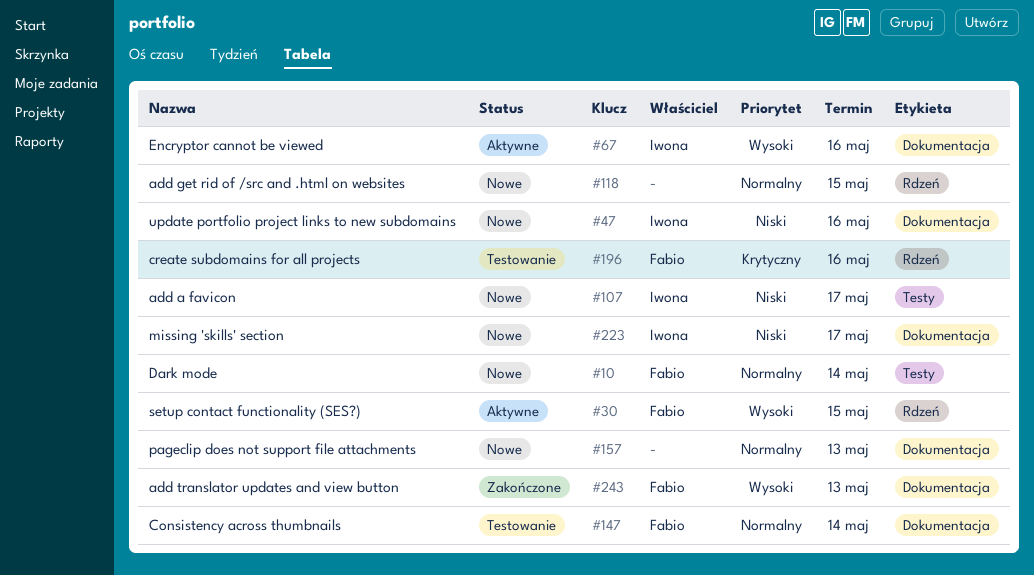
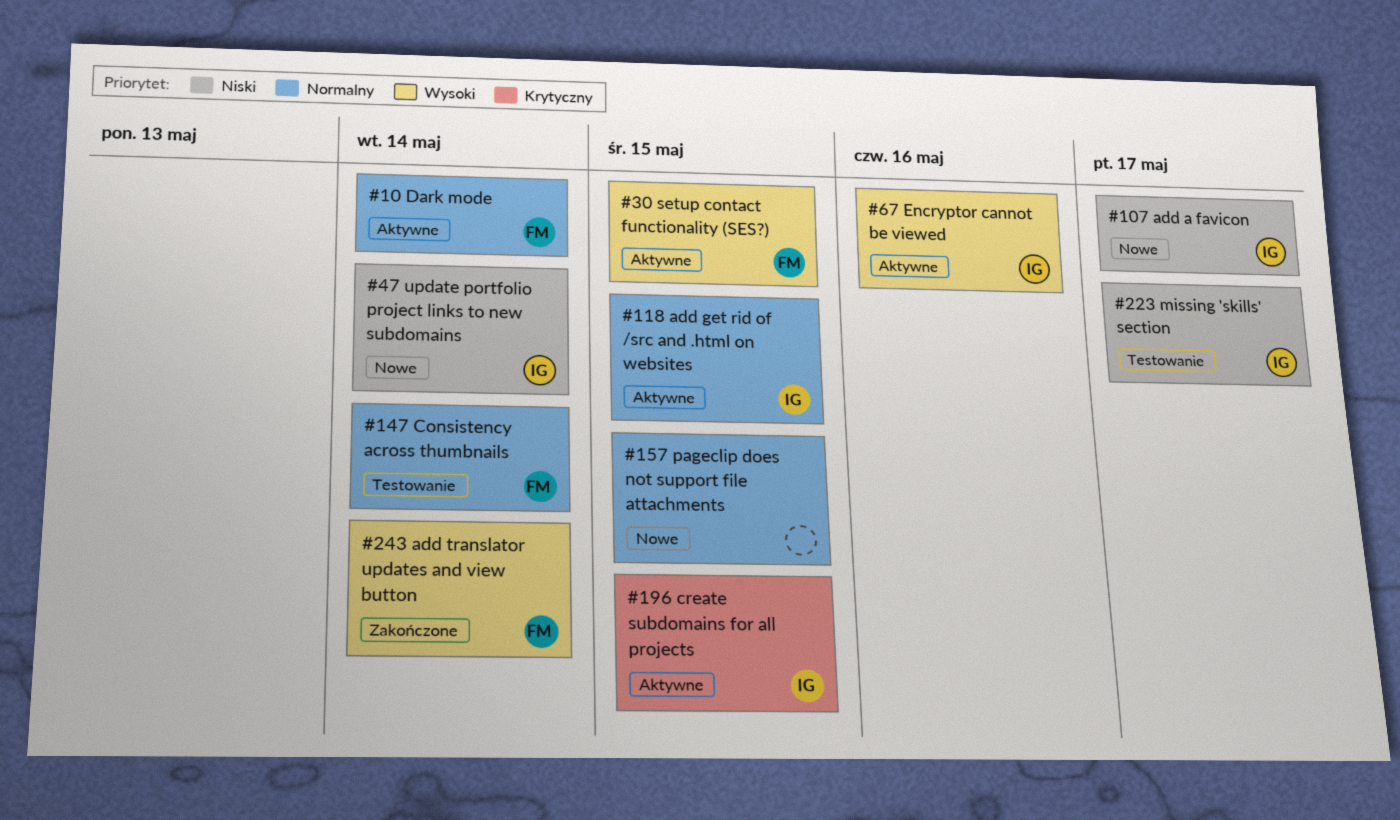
#10, status: Nowe -> Aktywne
#47, due: May 16 -> May 14
#118, status: Nowe -> Aktywne
#118, owner: none -> Iwona
#157, due: May 13 -> May 15
#196, status: Testowanie -> Aktywne
#196, owner: Fabio -> Iwona
#196, due: May 16 -> May 15
#223, status: Nowe -> Testowanie
#243, due: May 13 -> May 14

